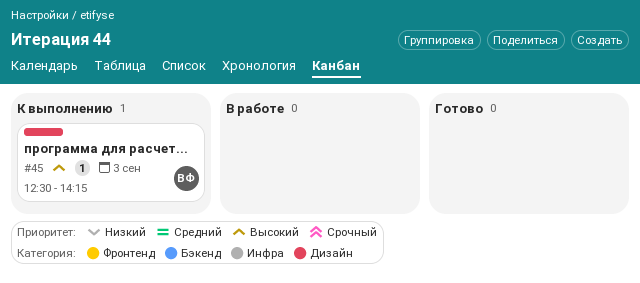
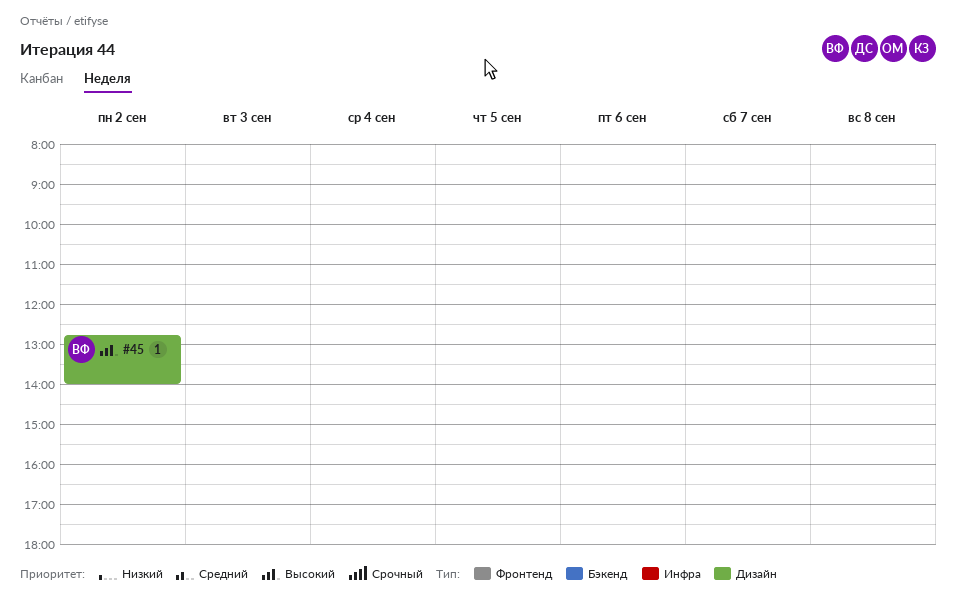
#45, day: Sep 3 -> Sep 2
#45, begins: 12:30 -> 12:45
#45, ends: 14:15 -> 14:00

